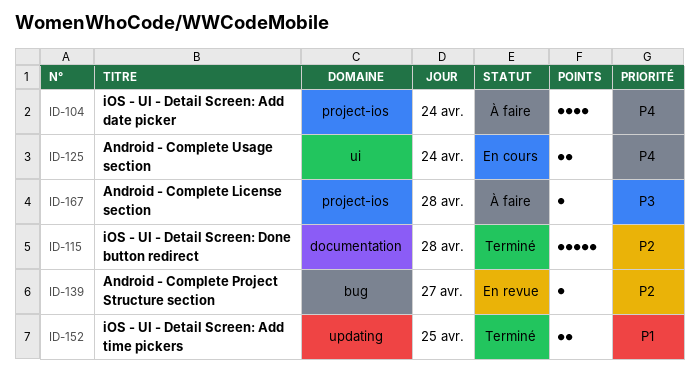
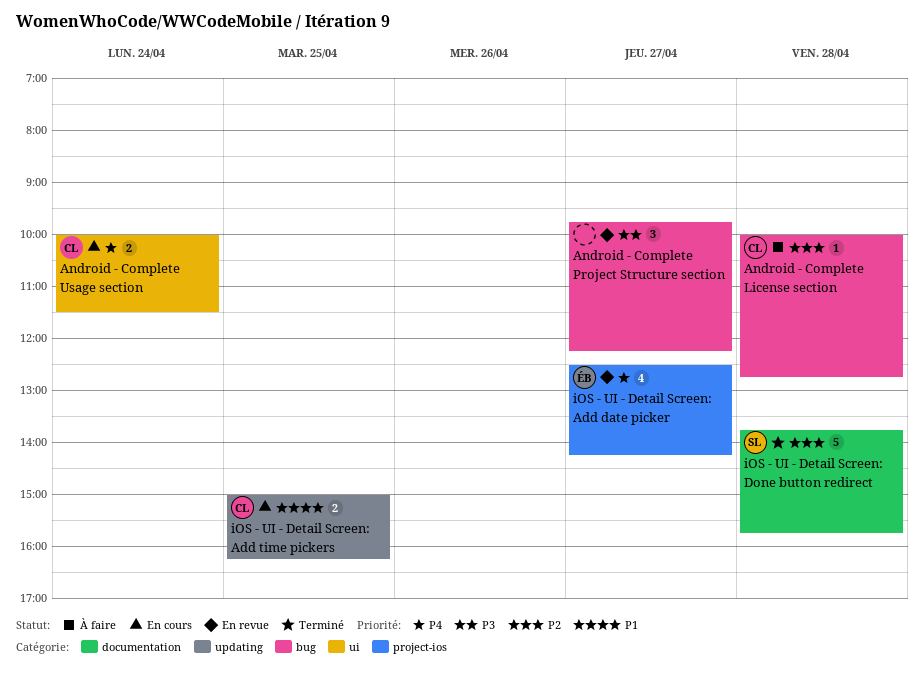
Android - Complete License section, priority: P3 -> P2
Android - Complete License section, label: project-ios -> bug
Android - Complete Project Structure section, priority: P2 -> P3
Android - Complete Project Structure section, estimate: 1 -> 3
iOS - UI - Detail Screen: Add date picker, status: À faire -> En revue
iOS - UI - Detail Screen: Add date picker, day: Apr 24 -> Apr 27
iOS - UI - Detail Screen: Add time pickers, status: Terminé -> En cours

